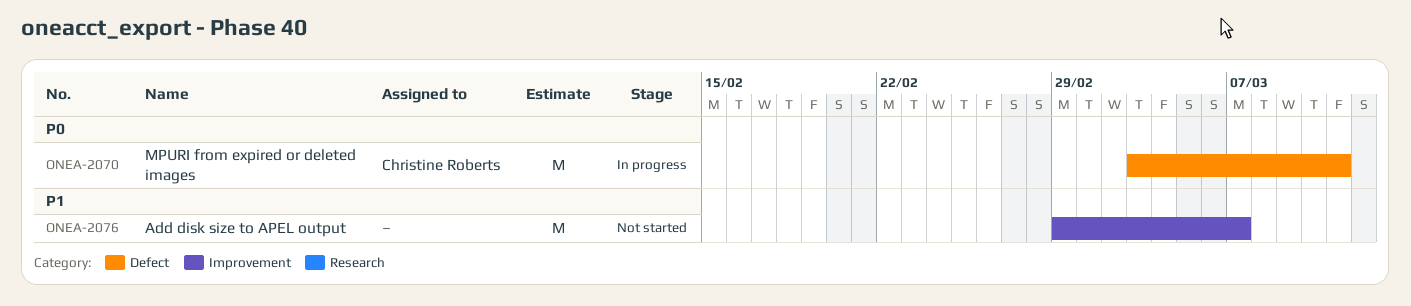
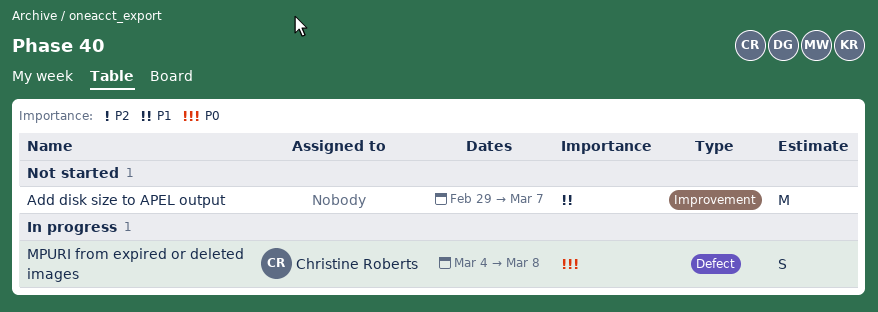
MPURI from expired or deleted images, estimate: M -> S
MPURI from expired or deleted images, start: Mar 3 -> Mar 4
MPURI from expired or deleted images, due: Mar 11 -> Mar 8

